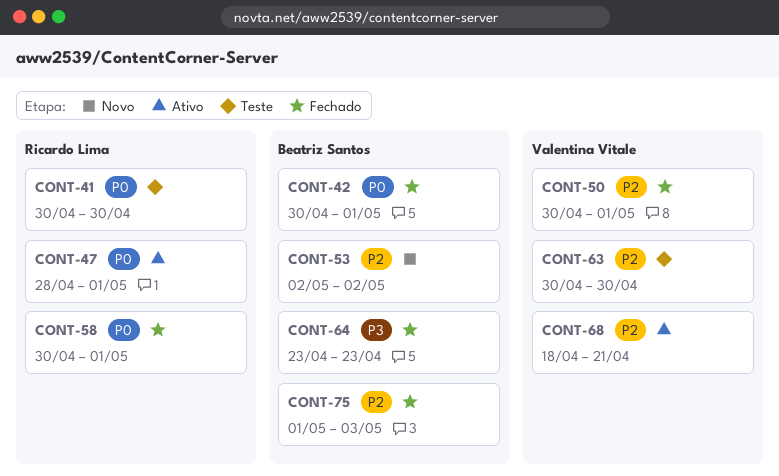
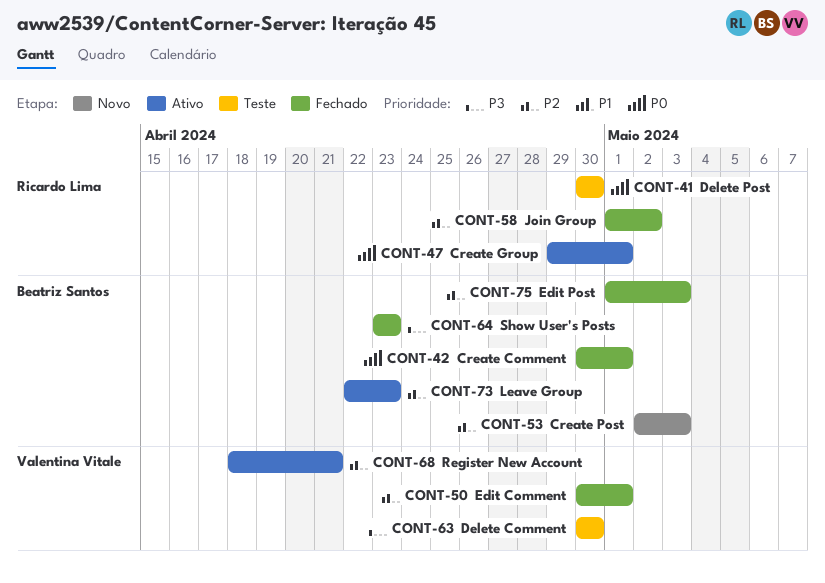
CONT-47, start: Apr 28 -> Apr 29
CONT-53, due: May 2 -> May 3
CONT-58, priority: P0 -> P2
CONT-58, start: Apr 30 -> May 1
CONT-58, due: May 1 -> May 2
CONT-63, priority: P2 -> P3
CONT-73: none -> present

